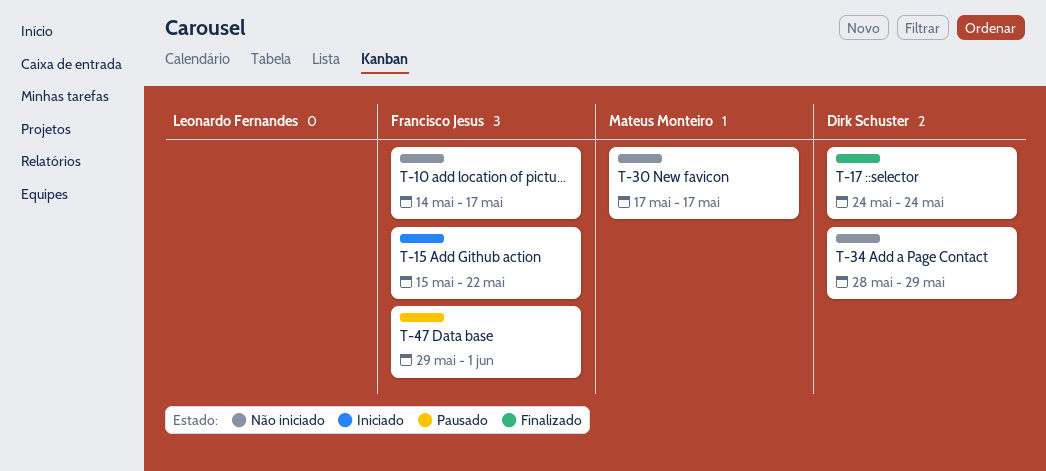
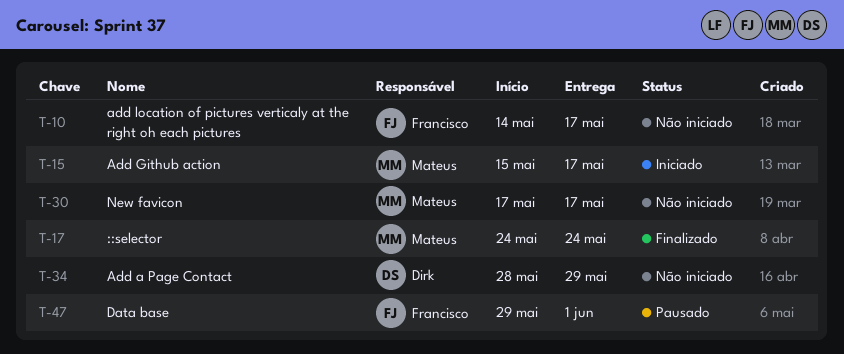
T-15, owner: Francisco Jesus -> Mateus Monteiro
T-15, due: May 22 -> May 17
T-17, owner: Dirk Schuster -> Mateus Monteiro

